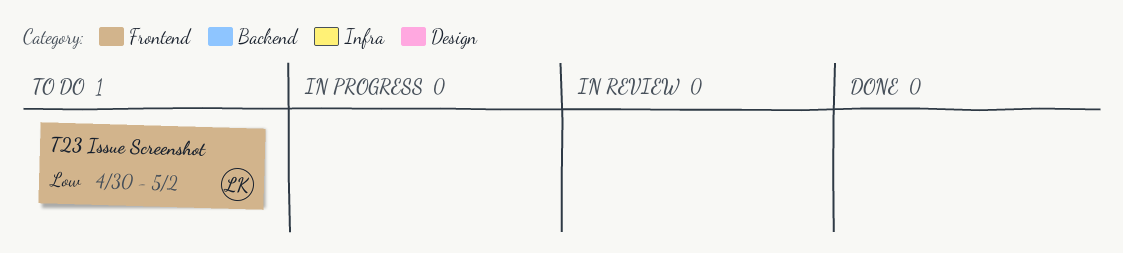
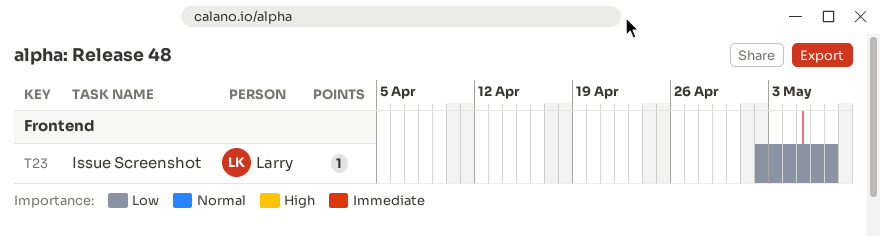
T23, start: Apr 30 -> May 2
T23, due: May 2 -> May 7

